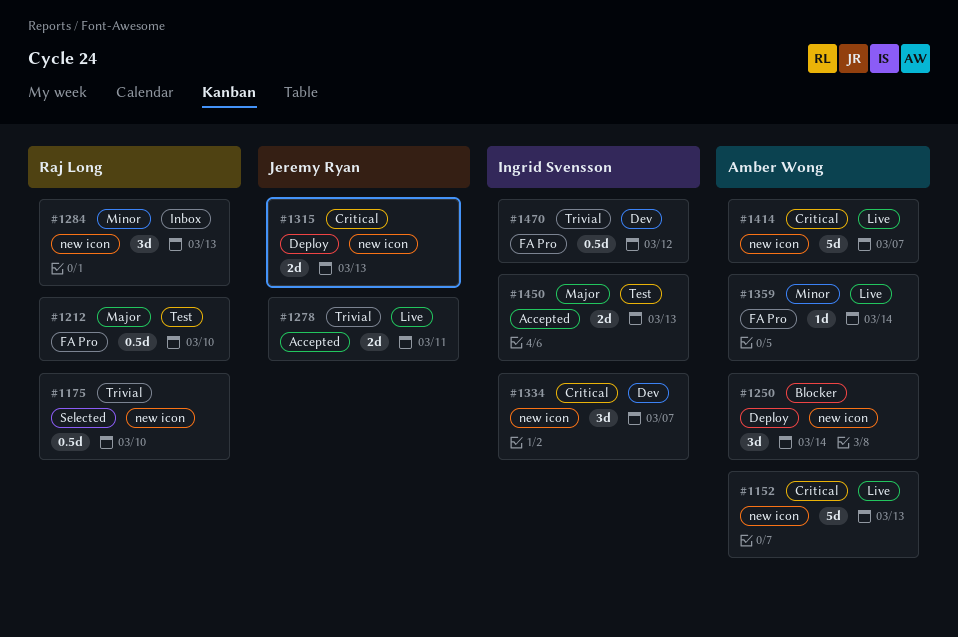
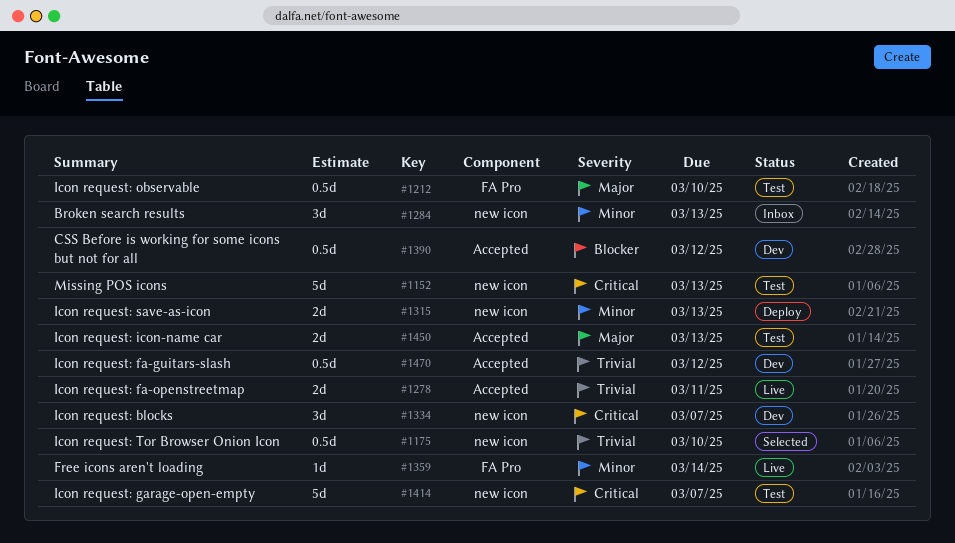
#1152, status: Live -> Test
#1250: present -> none
#1315, priority: Critical -> Minor
#1390: none -> present
#1414, status: Live -> Test
#1470, label: FA Pro -> Accepted

